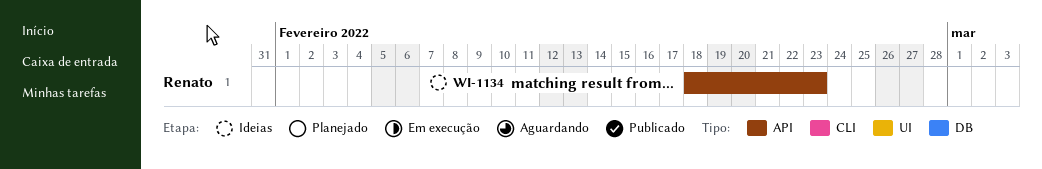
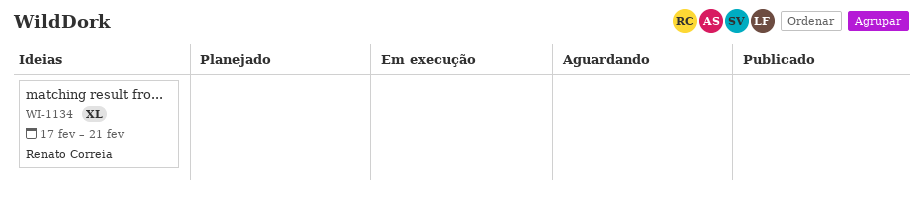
WI-1134, start: Feb 18 -> Feb 17
WI-1134, due: Feb 23 -> Feb 21

